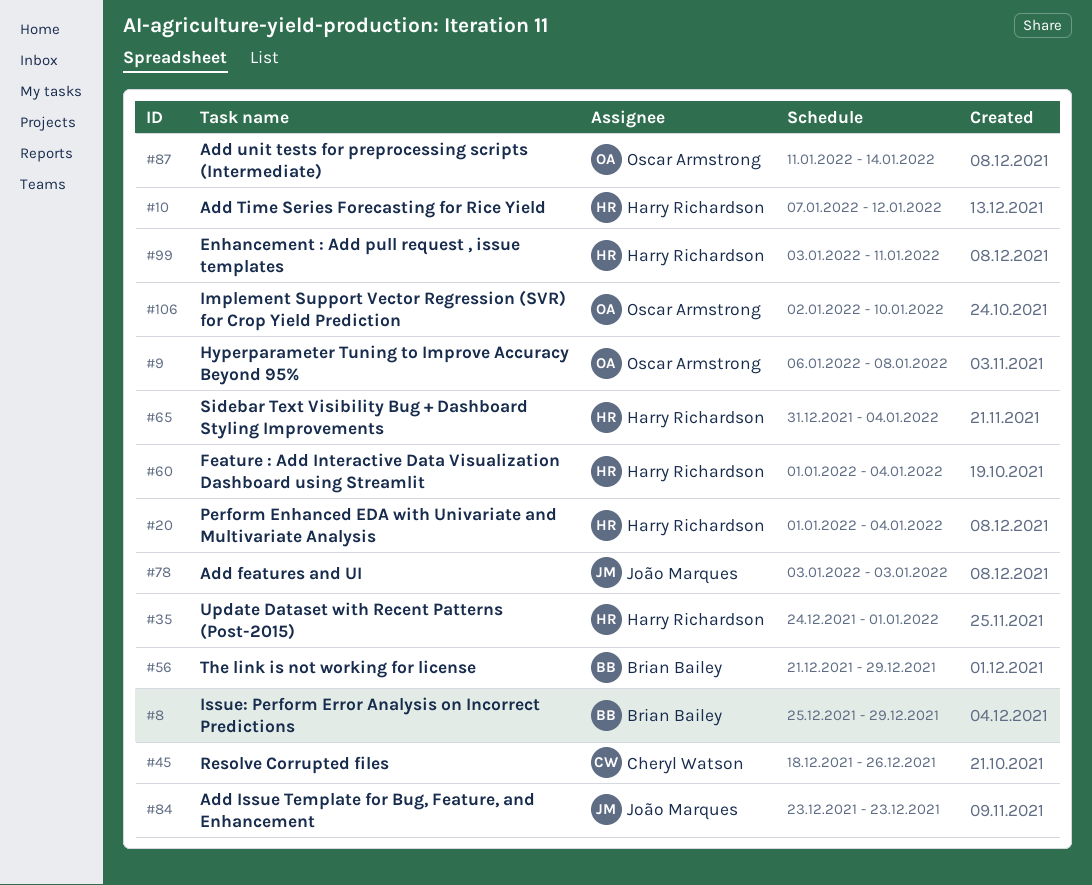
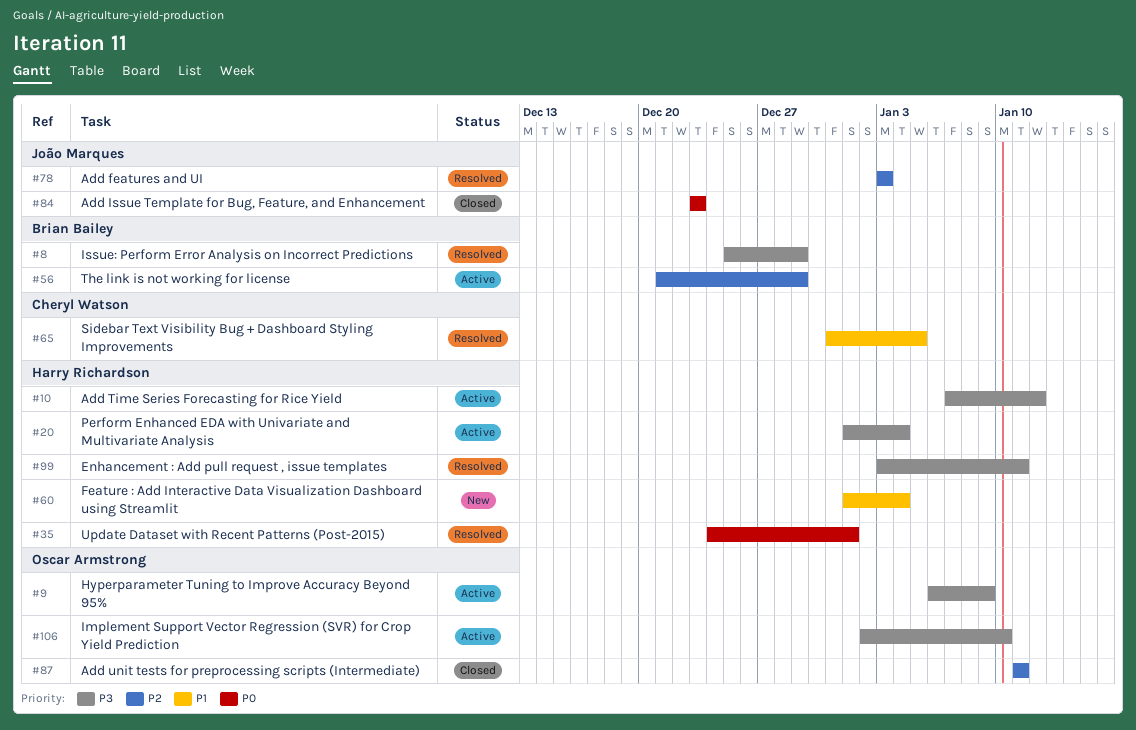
#9, due: Jan 8 -> Jan 9
#45: present -> none
#65, owner: Harry Richardson -> Cheryl Watson
#65, due: Jan 4 -> Jan 5
#87, due: Jan 14 -> Jan 11

